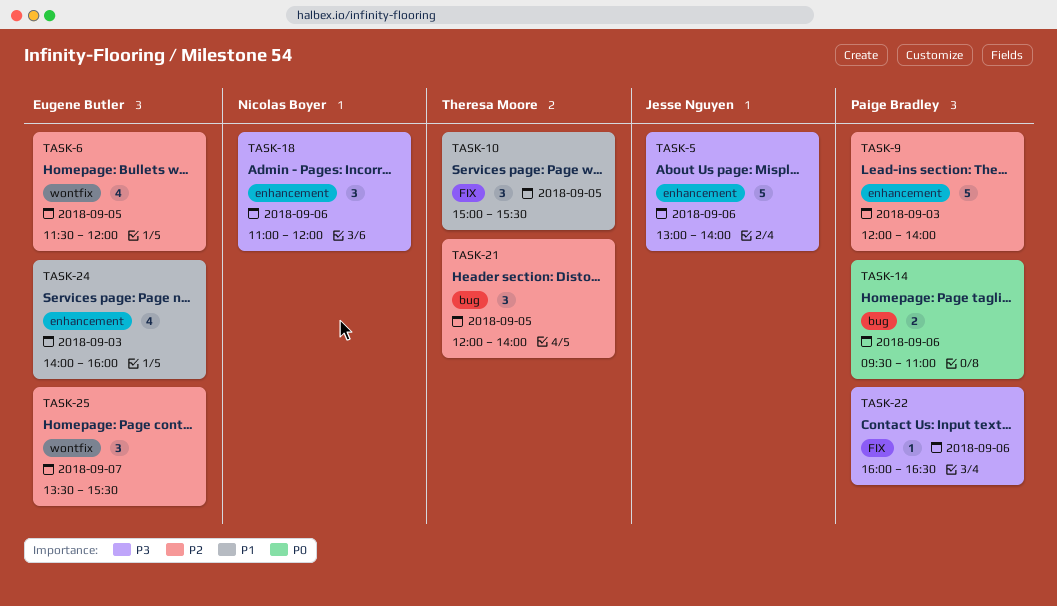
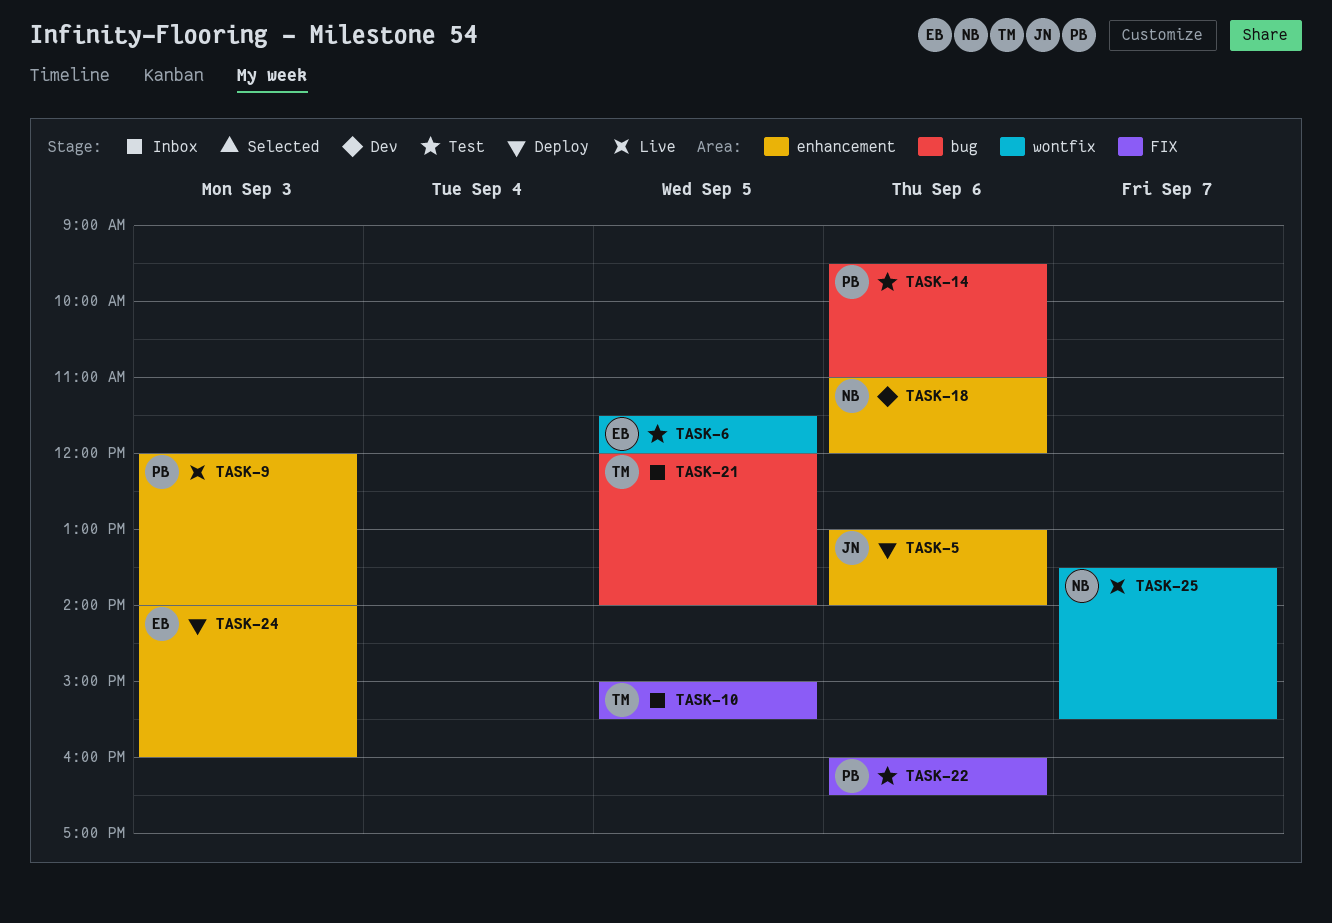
TASK-25, owner: Eugene Butler -> Nicolas Boyer

